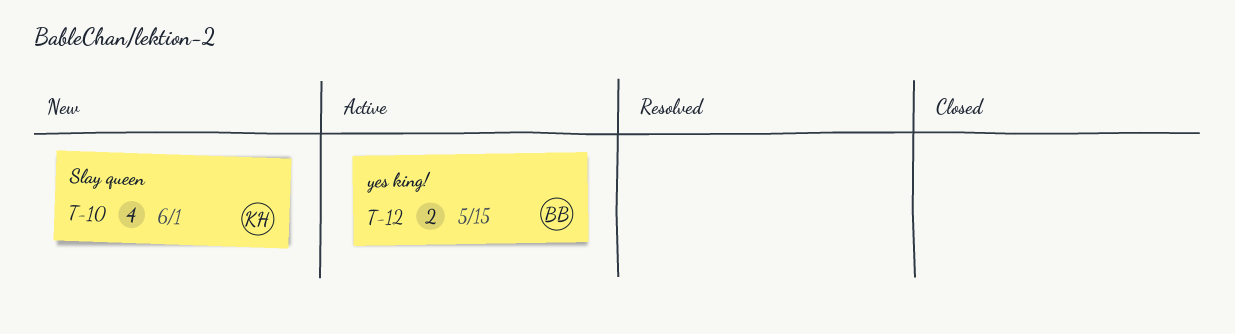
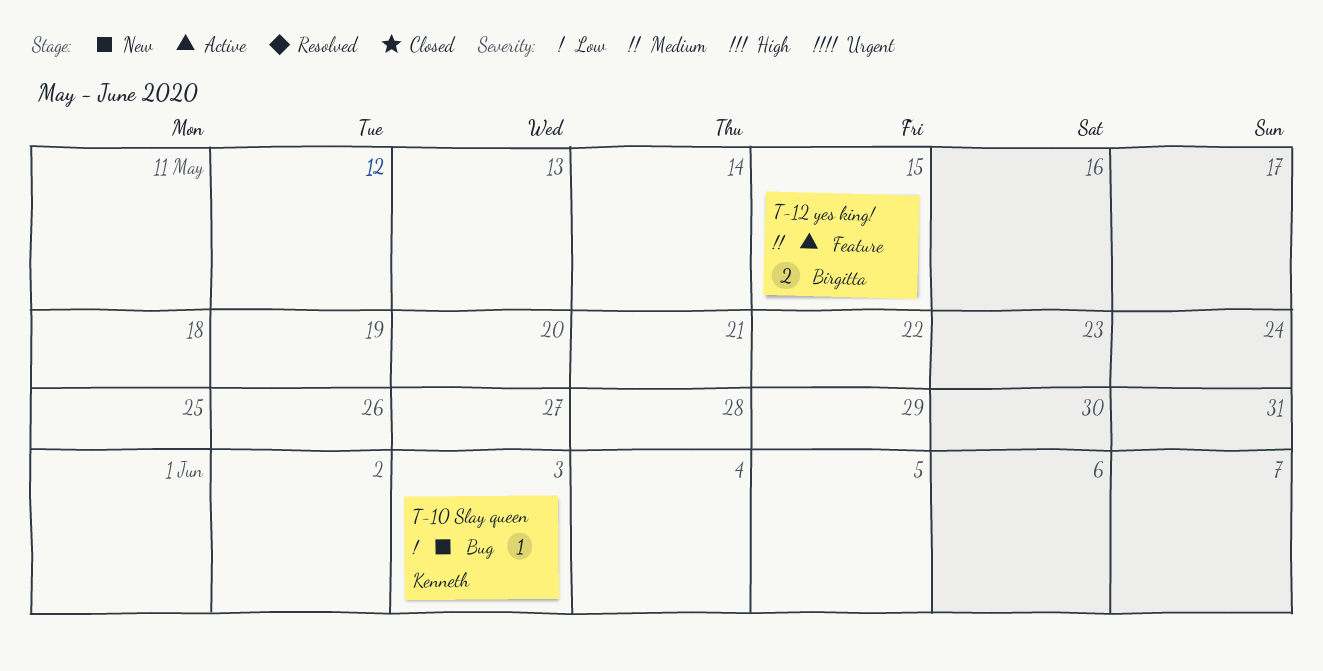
T-10, estimate: 4 -> 1
T-10, due: Jun 1 -> Jun 3

